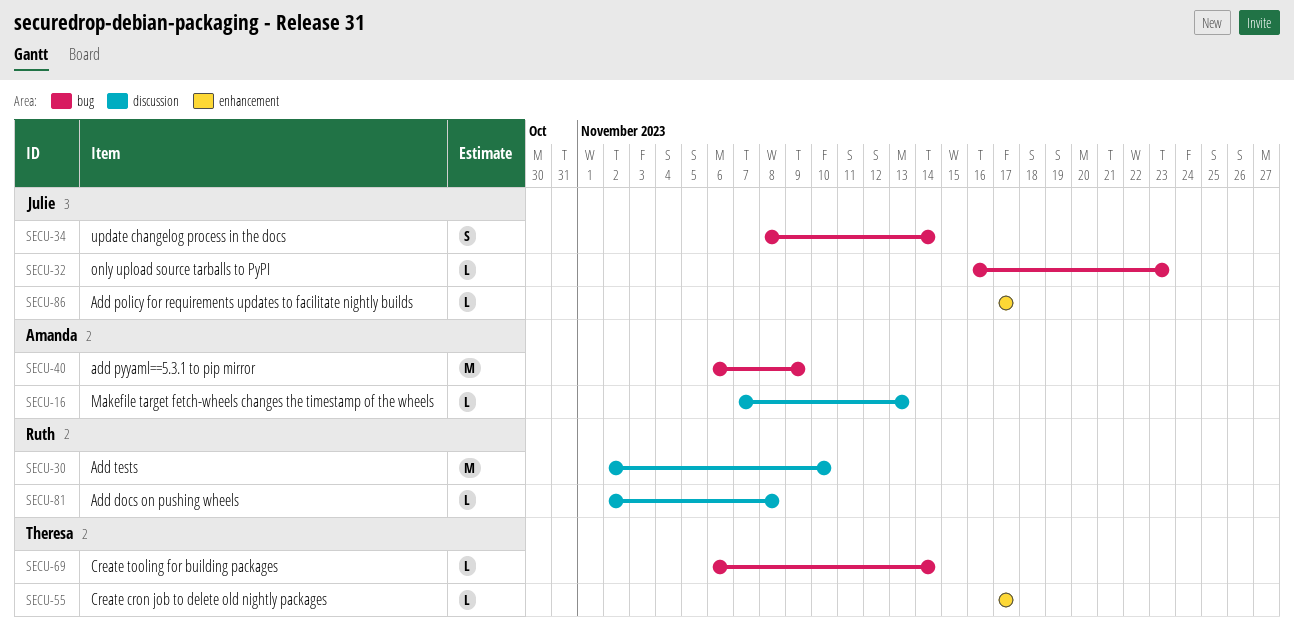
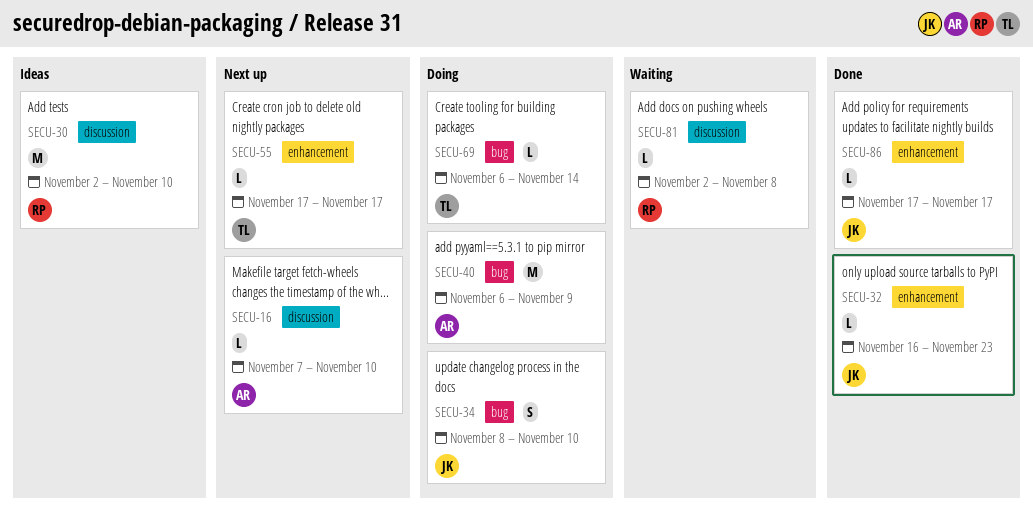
SECU-16, due: Nov 13 -> Nov 10
SECU-32, label: bug -> enhancement
SECU-34, due: Nov 14 -> Nov 10

